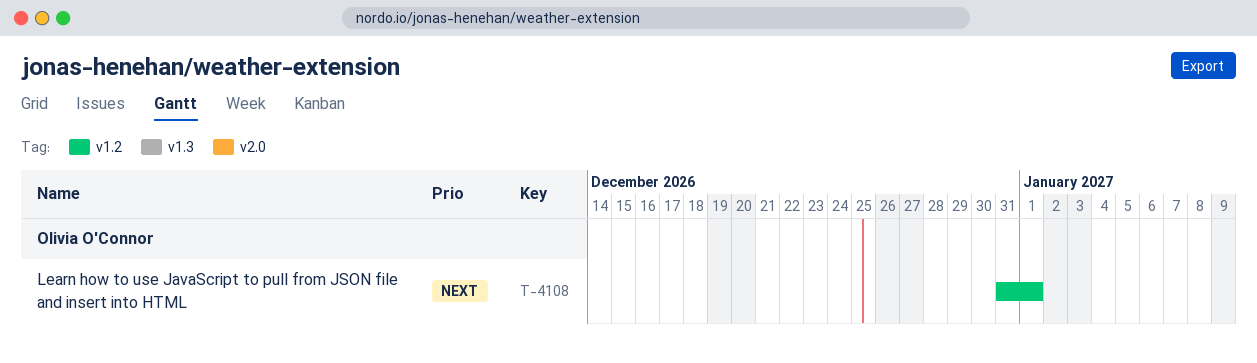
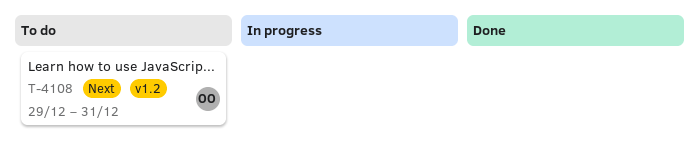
T-4108, start: Dec 31 -> Dec 29
T-4108, due: Jan 1 -> Dec 31

